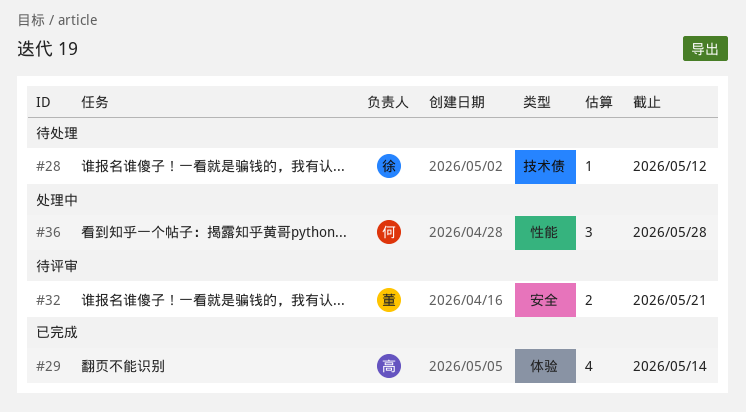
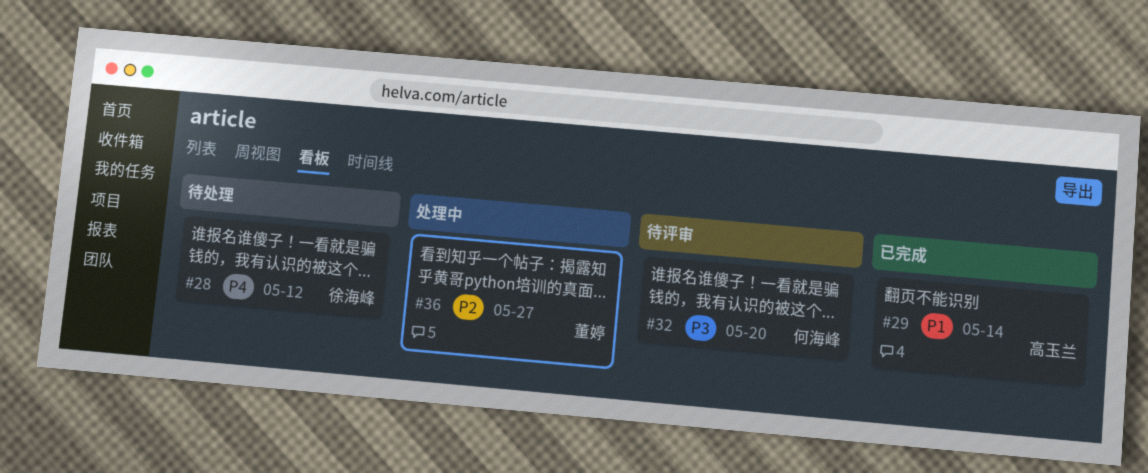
#32, owner: 董婷 -> 何海峰
#32, due: May 21 -> May 20
#36, owner: 何海峰 -> 董婷
#36, due: May 28 -> May 27

